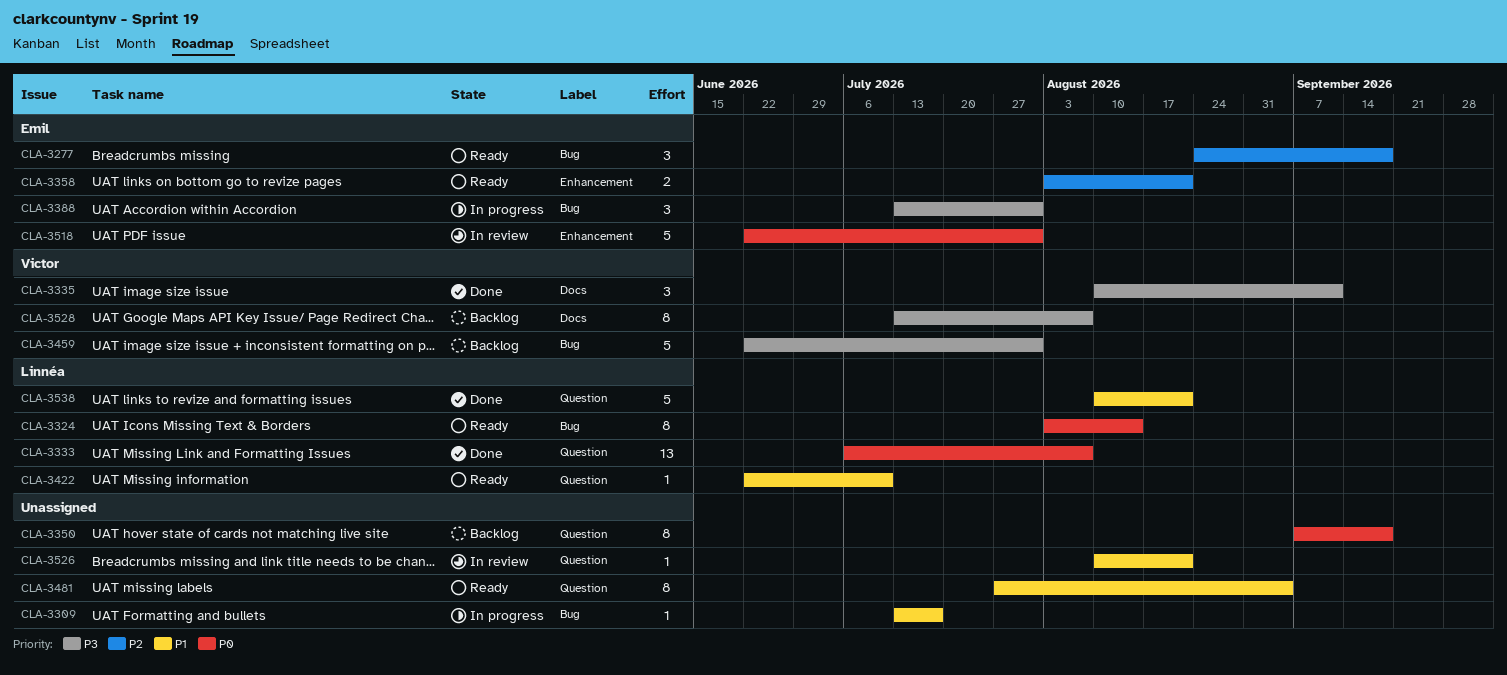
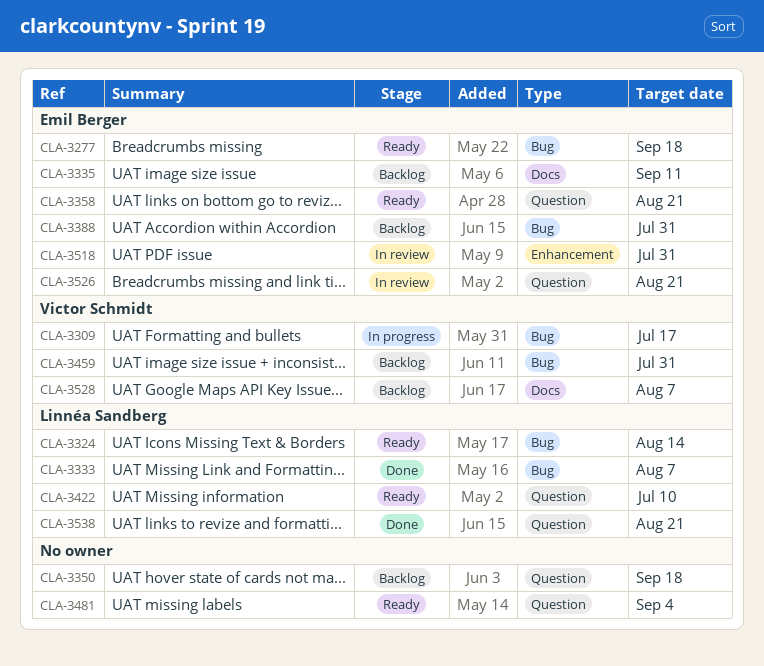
CLA-3309, owner: none -> Victor Schmidt
CLA-3333, label: Question -> Bug
CLA-3335, status: Done -> Backlog
CLA-3335, owner: Victor Schmidt -> Emil Berger
CLA-3358, label: Enhancement -> Question
CLA-3388, status: In progress -> Backlog
CLA-3526, owner: none -> Emil Berger

